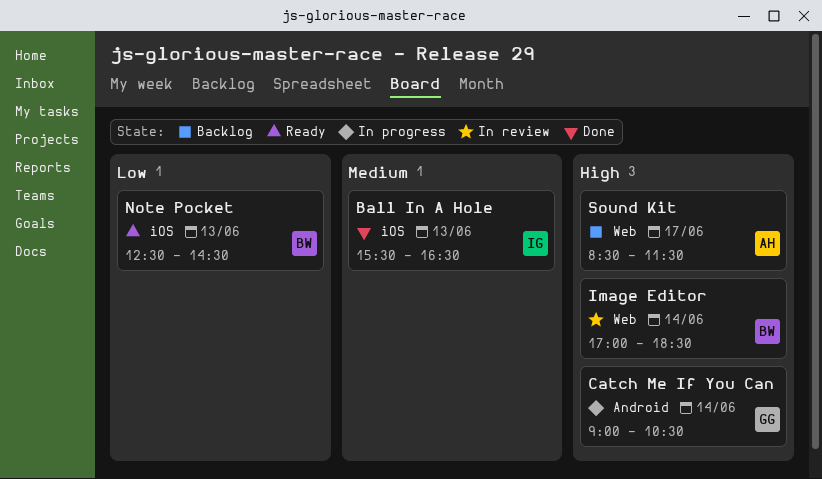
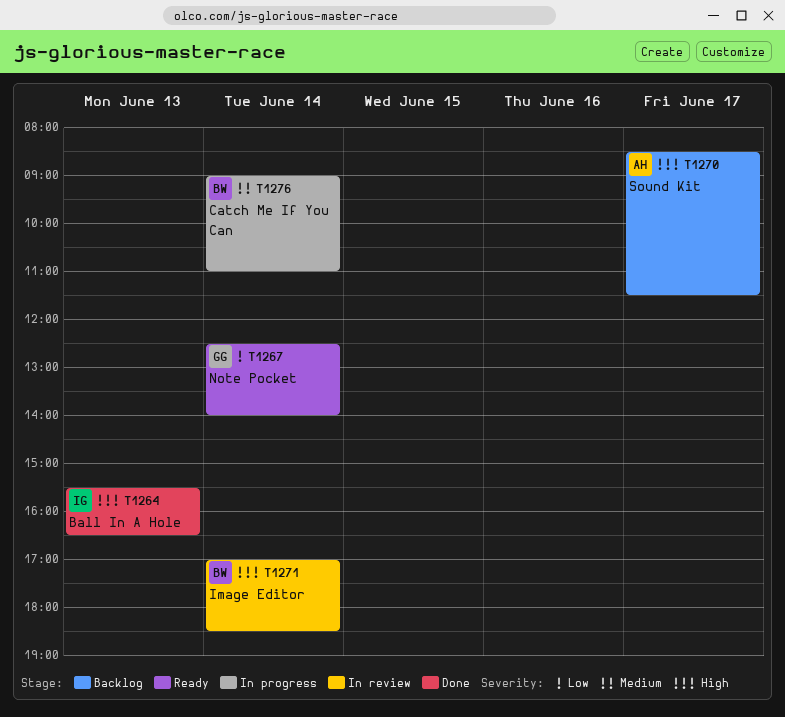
Ball In A Hole, priority: Medium -> High
Catch Me If You Can, owner: GG -> BW
Catch Me If You Can, priority: High -> Medium
Catch Me If You Can, ends: 10:30 -> 11:00
Note Pocket, owner: BW -> GG
Note Pocket, day: Jun 13 -> Jun 14
Note Pocket, ends: 14:30 -> 14:00

